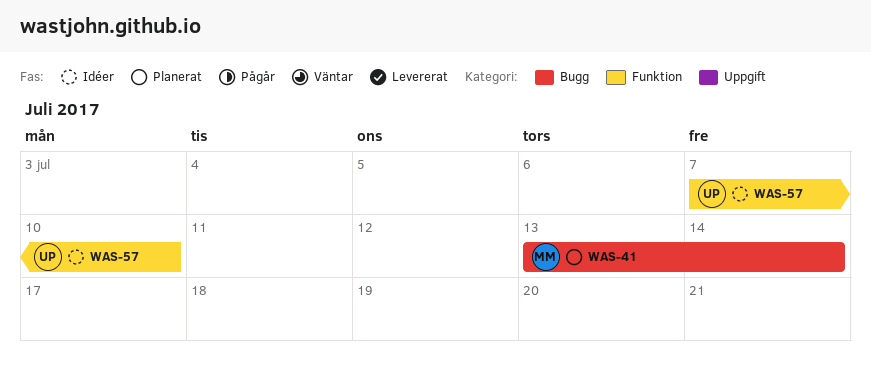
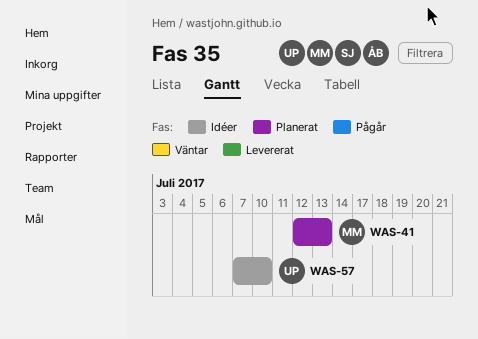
WAS-41, start: Jul 13 -> Jul 12
WAS-41, due: Jul 14 -> Jul 13

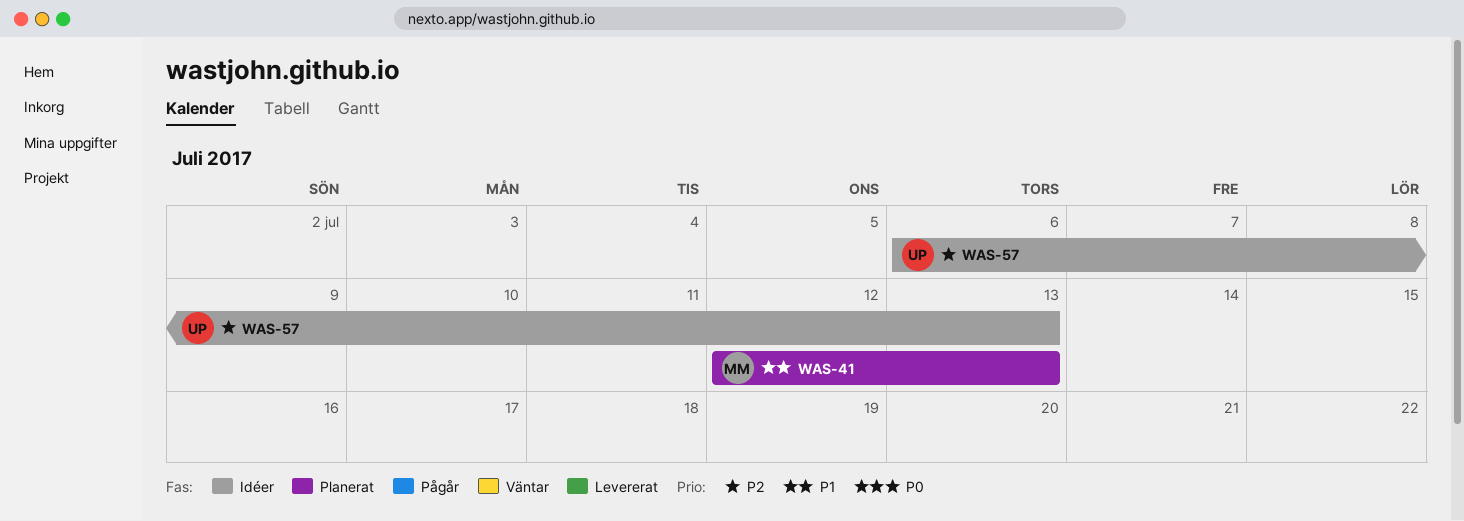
WAS-57, start: Jul 7 -> Jul 6
WAS-57, due: Jul 10 -> Jul 13

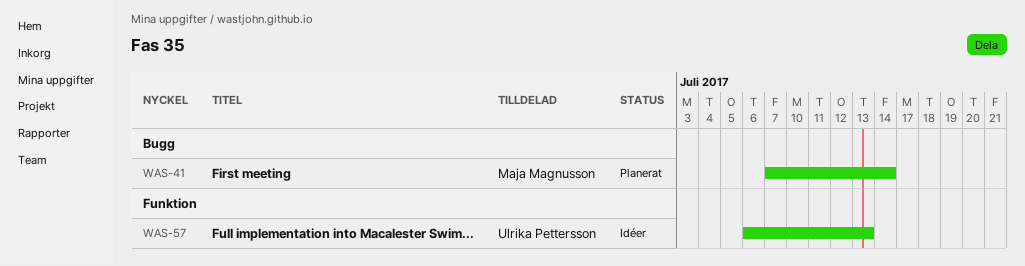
WAS-41, start: Jul 12 -> Jul 7
WAS-41, due: Jul 13 -> Jul 14

